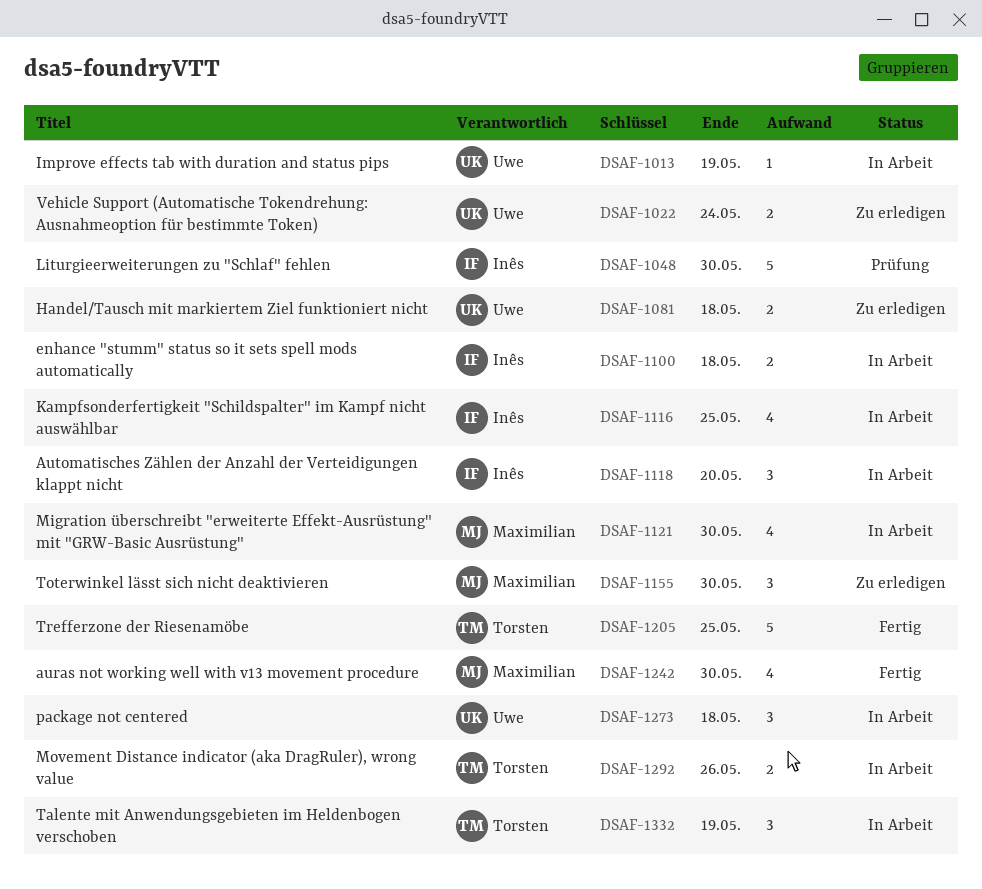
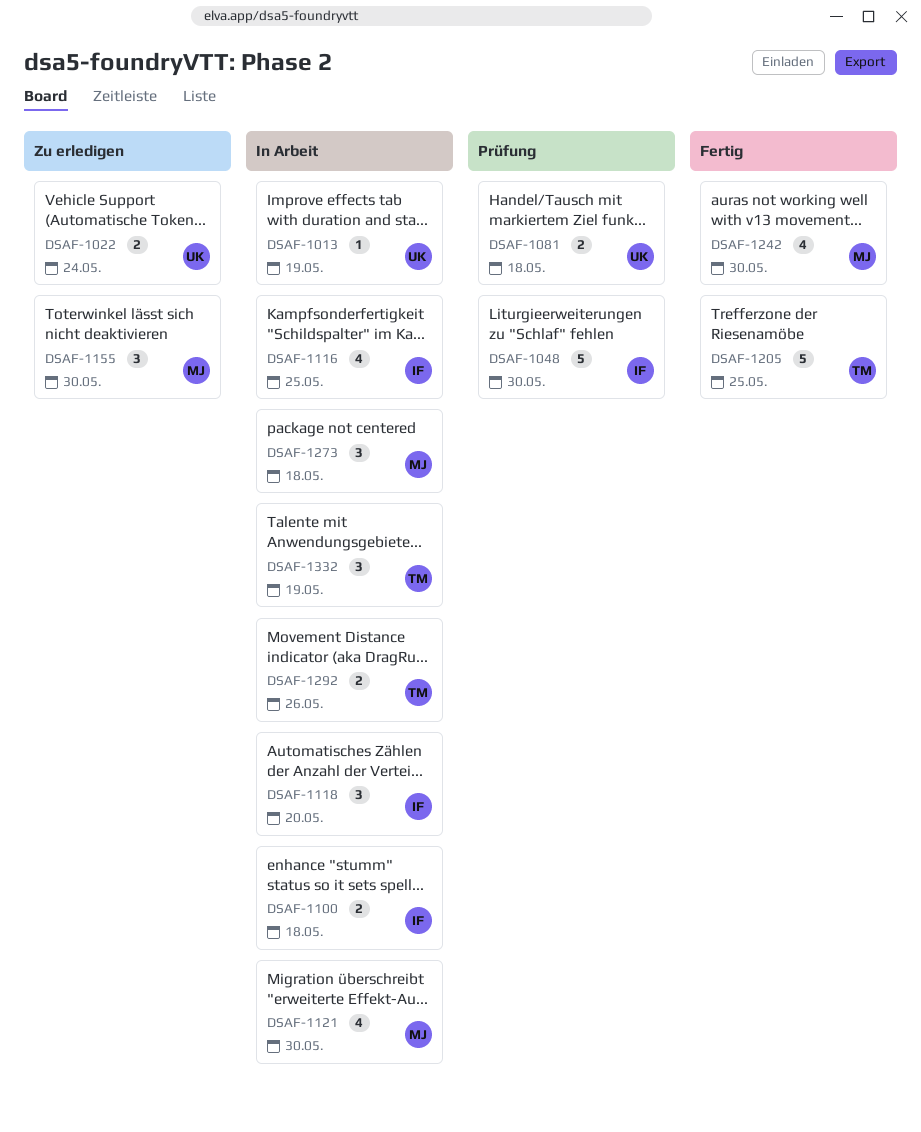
DSAF-1081, status: Zu erledigen -> Prüfung
DSAF-1273, owner: Uwe -> Maximilian

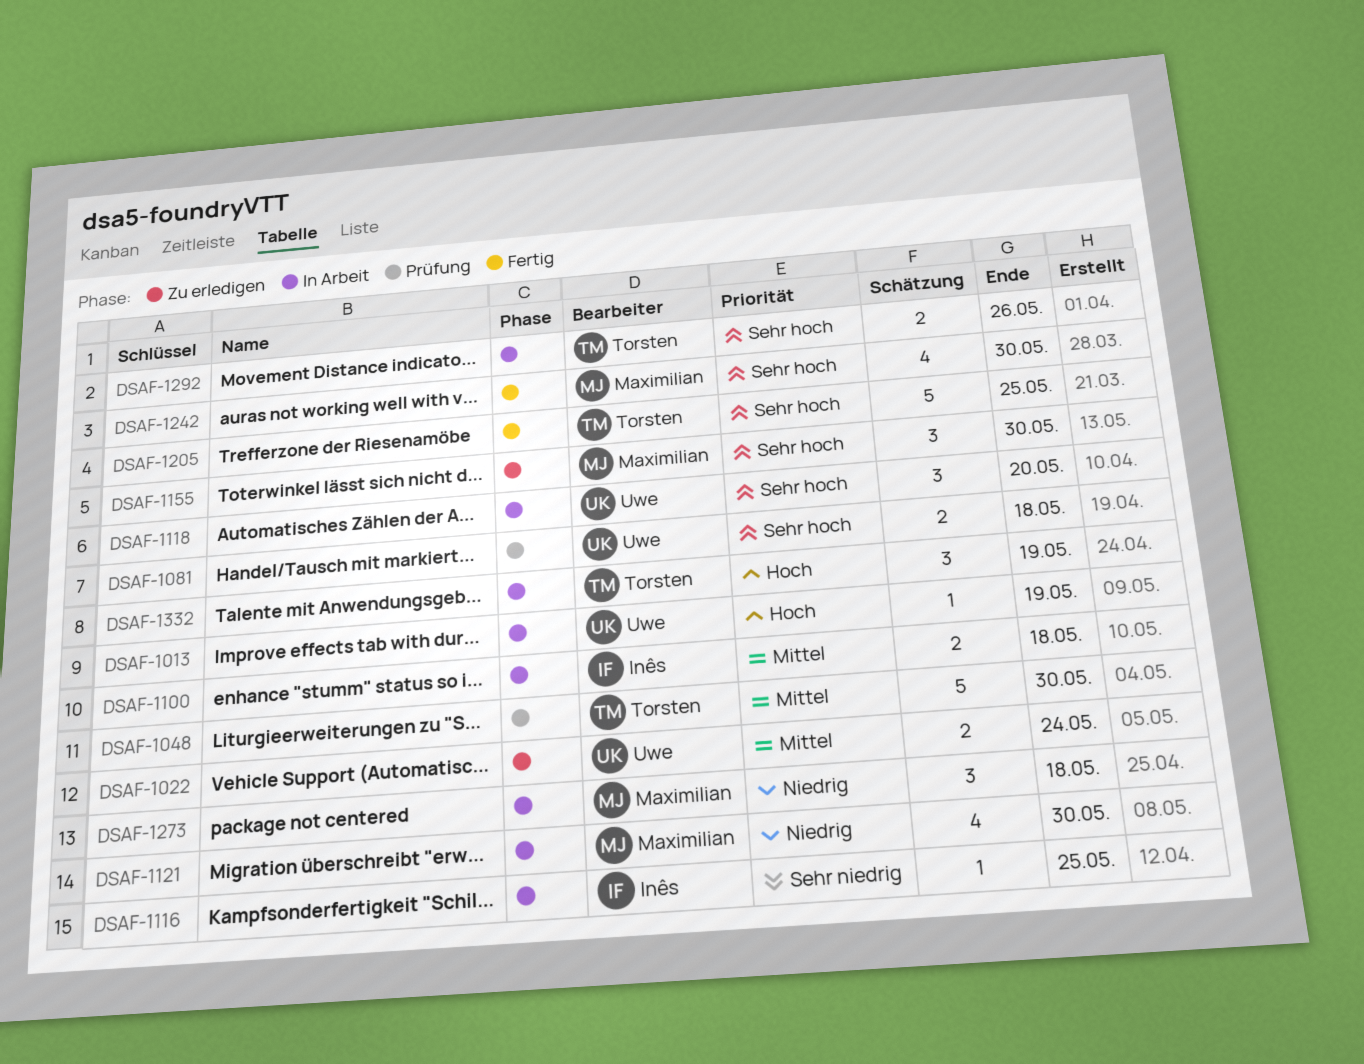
DSAF-1048, owner: Inês -> Torsten
DSAF-1116, estimate: 4 -> 1
DSAF-1118, owner: Inês -> Uwe

